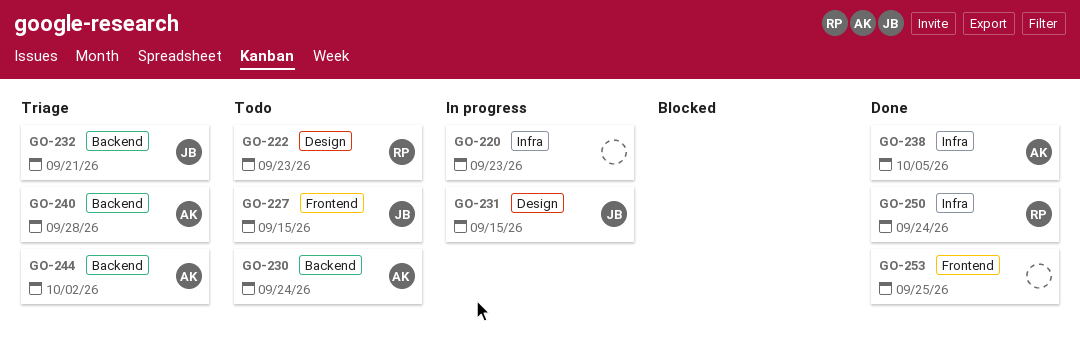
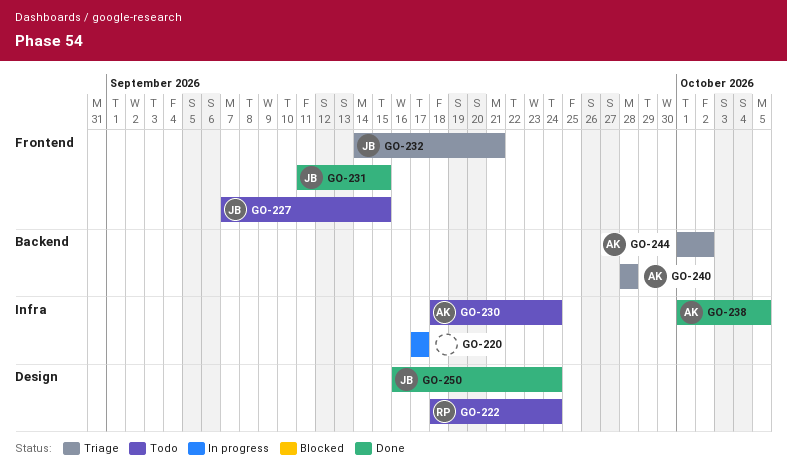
GO-220, due: Sep 23 -> Sep 17
GO-222, due: Sep 23 -> Sep 24
GO-230, label: Backend -> Infra
GO-231, status: In progress -> Done
GO-231, label: Design -> Frontend
GO-232, label: Backend -> Frontend
GO-250, owner: RP -> JB
GO-250, label: Infra -> Design
GO-253: present -> none

